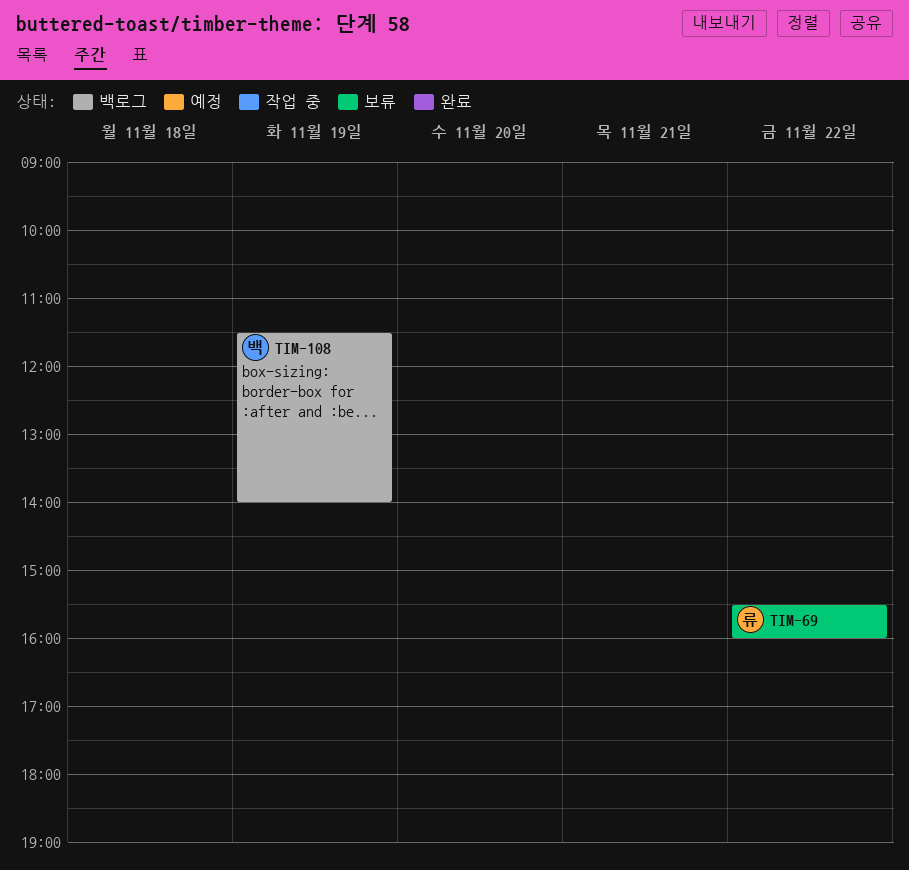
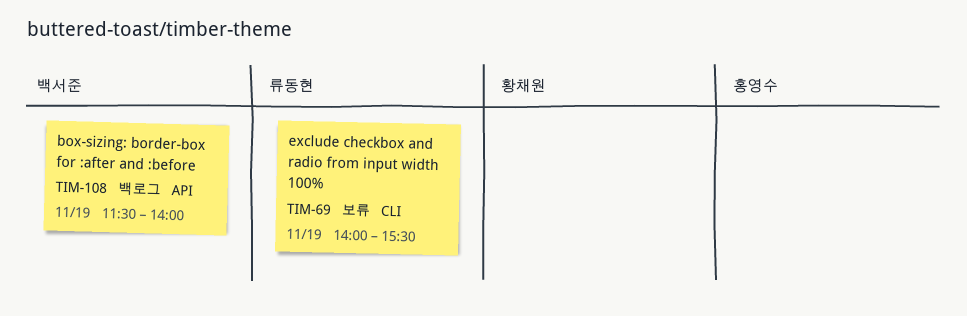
TIM-69, day: Nov 22 -> Nov 19
TIM-69, begins: 15:30 -> 14:00
TIM-69, ends: 16:00 -> 15:30

